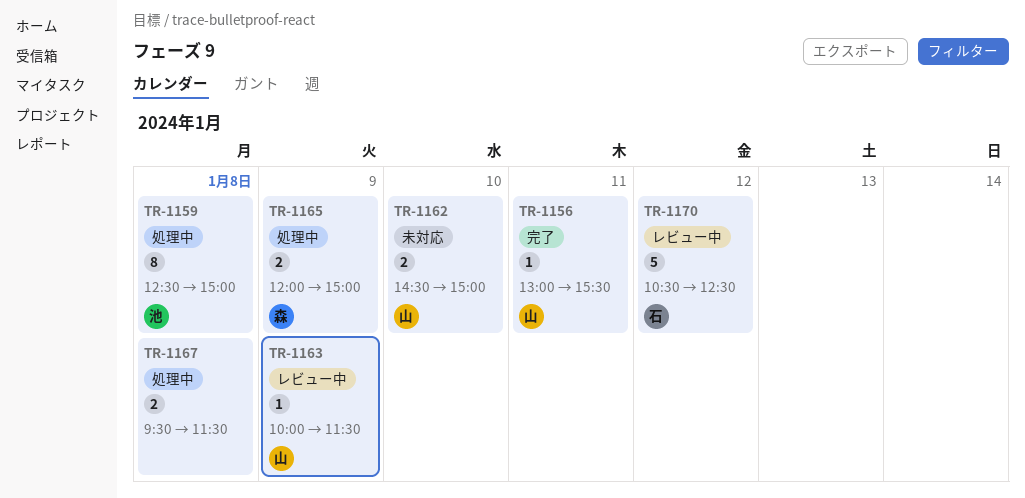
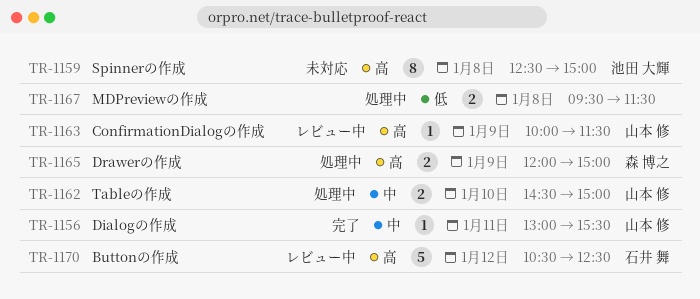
TR-1159, status: 処理中 -> 未対応
TR-1162, status: 未対応 -> 処理中

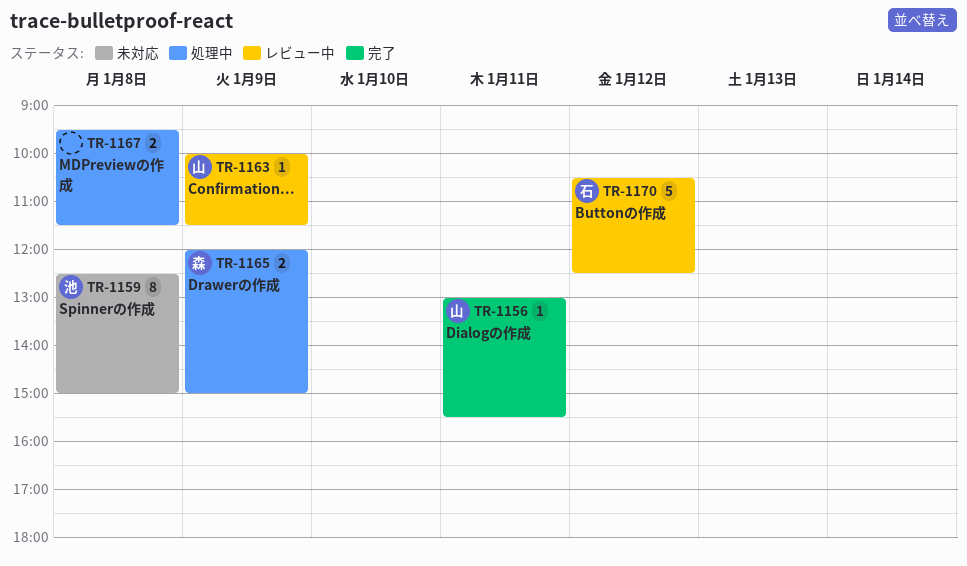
TR-1162: present -> none

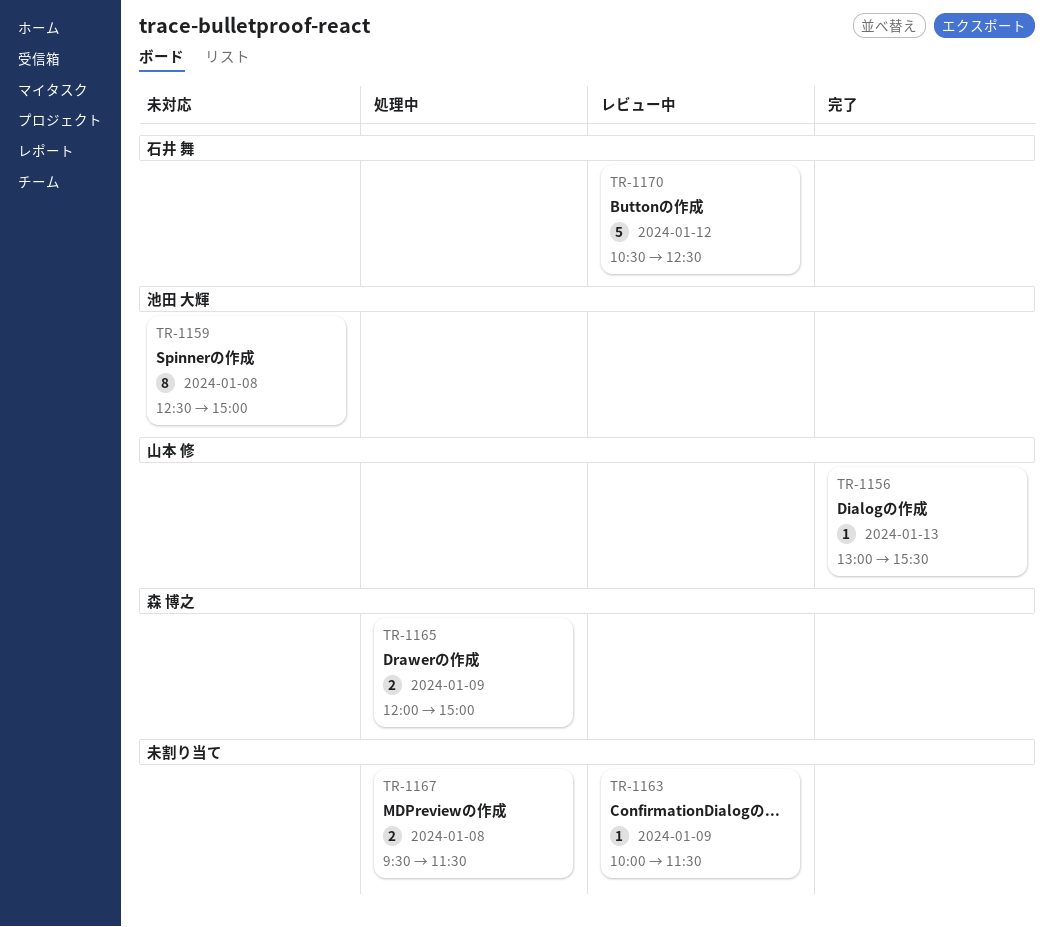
TR-1156, day: Jan 11 -> Jan 13
TR-1163, owner: 山本 修 -> none

